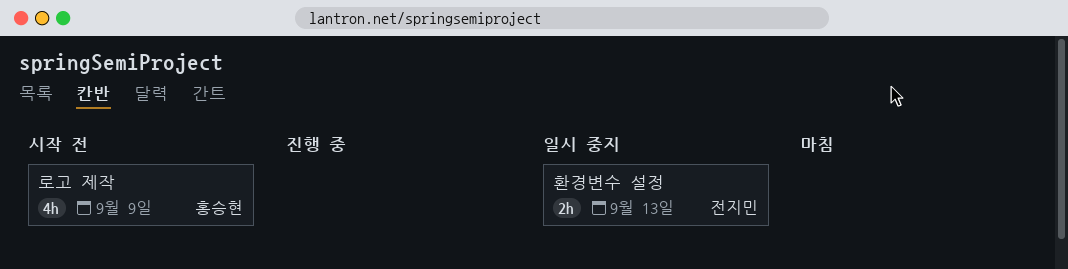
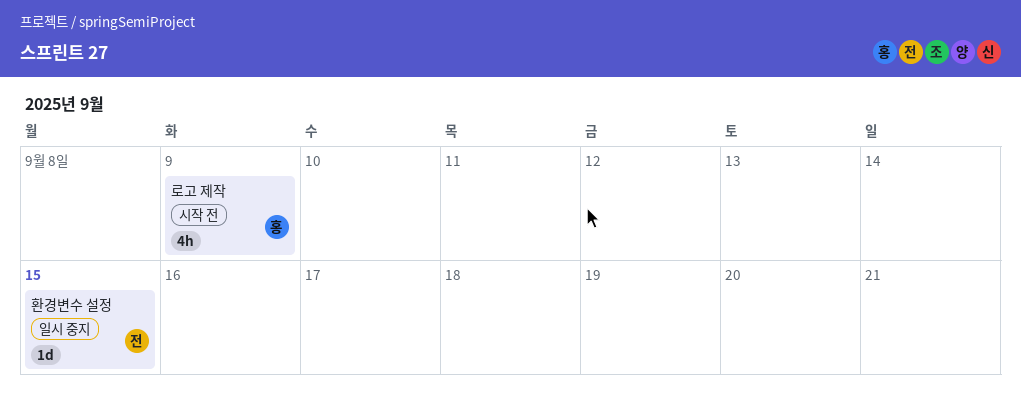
환경변수 설정, estimate: 2h -> 1d
환경변수 설정, due: Sep 13 -> Sep 15

